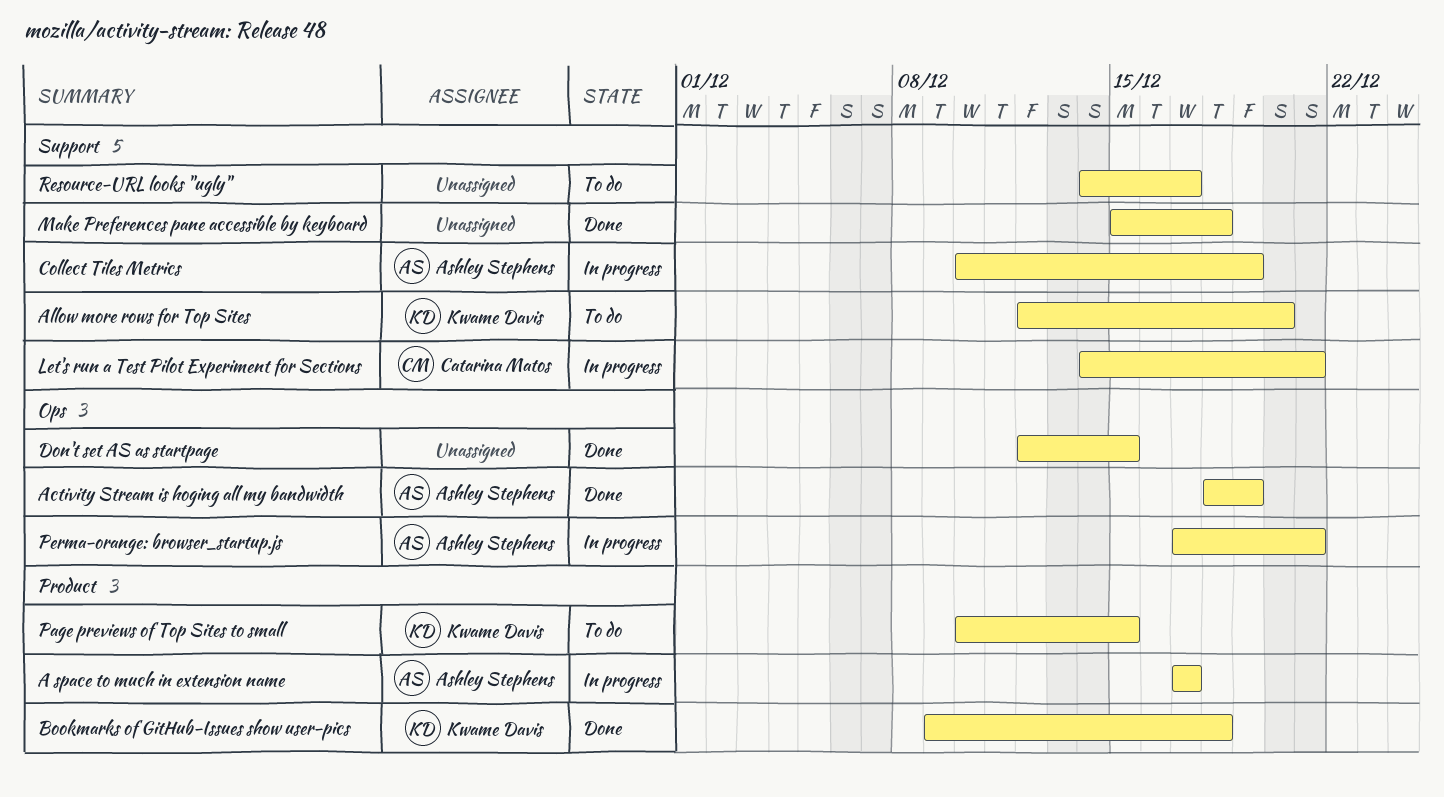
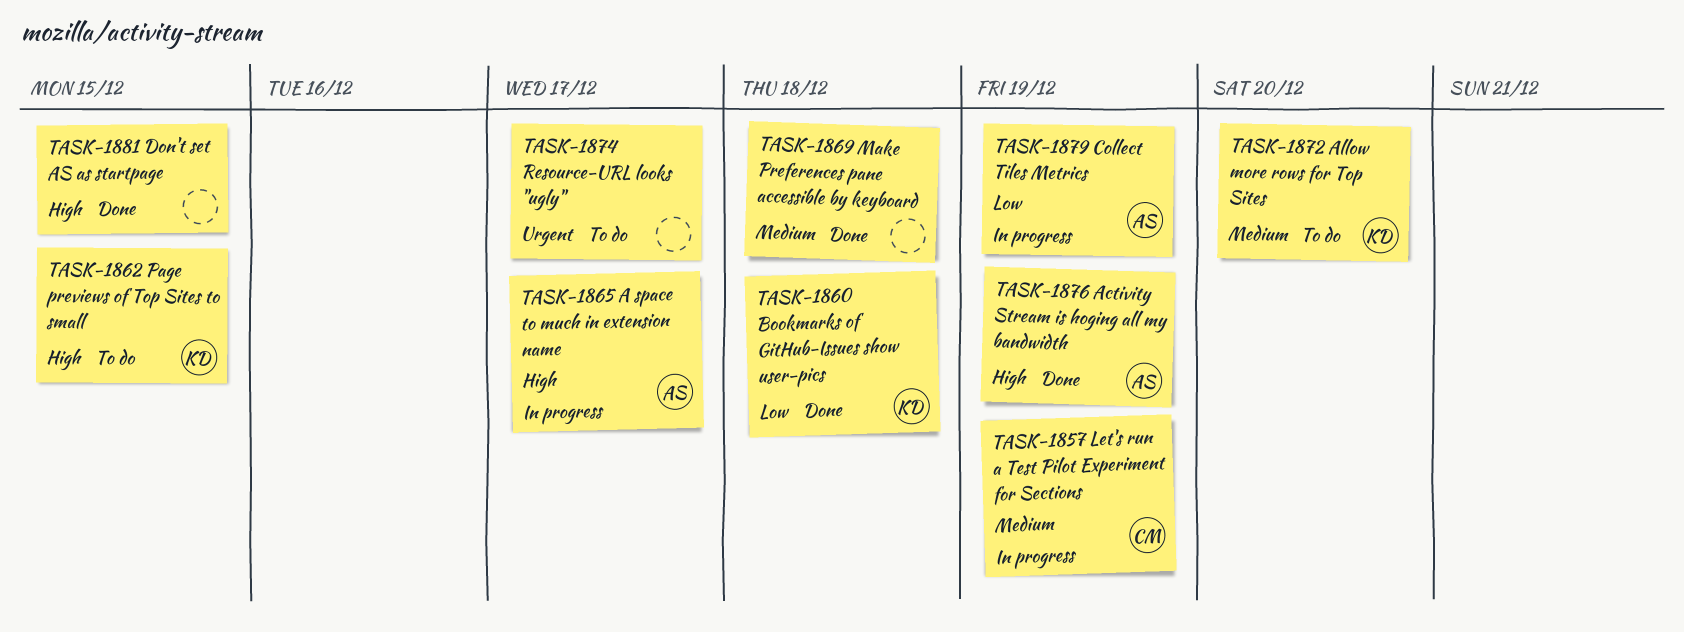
Let's run a Test Pilot Experiment for Sections, due: Dec 21 -> Dec 19
Perma-orange: browser_startup.js: present -> none

